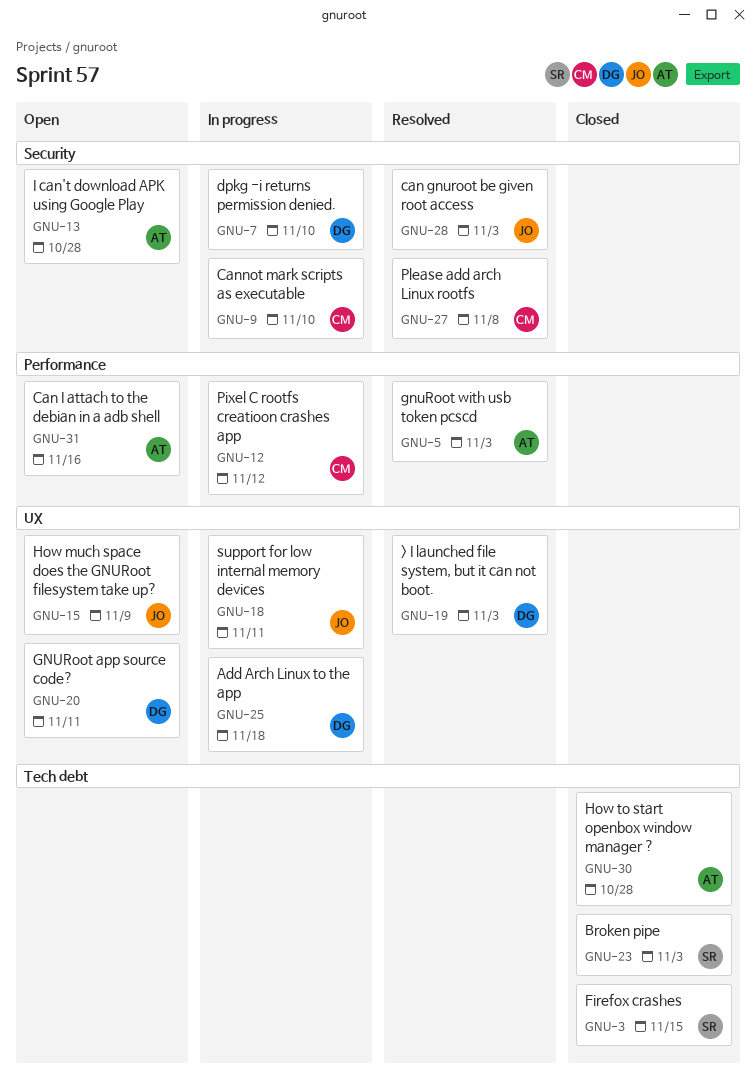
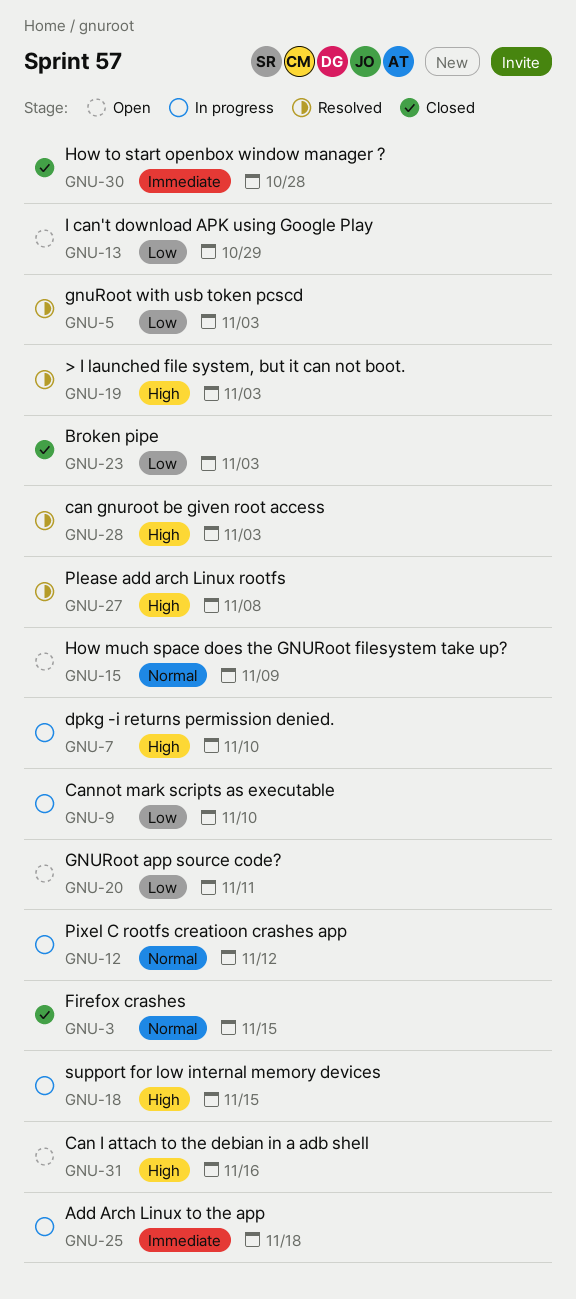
GNU-13, due: Oct 28 -> Oct 29
GNU-18, due: Nov 11 -> Nov 15

